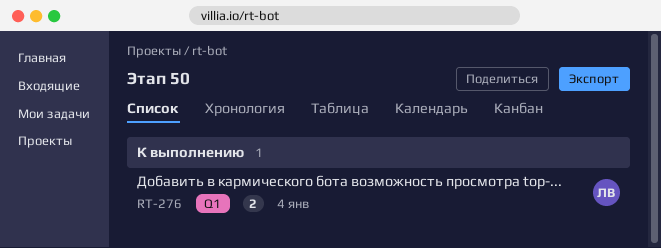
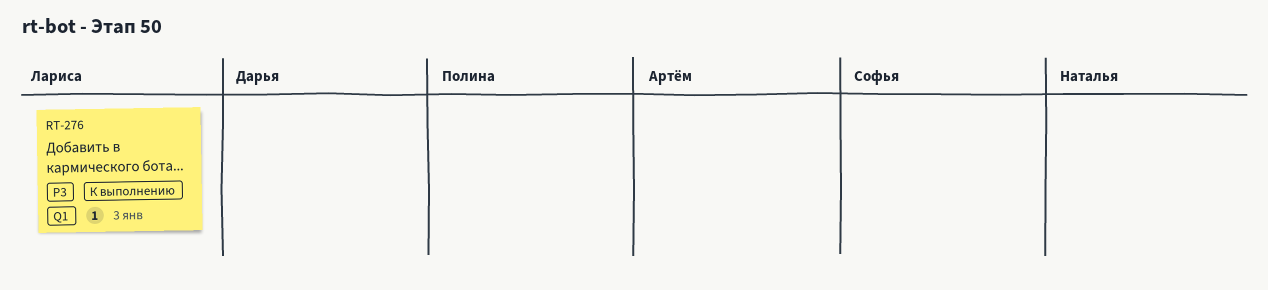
RT-276, estimate: 2 -> 1
RT-276, due: Jan 4 -> Jan 3

